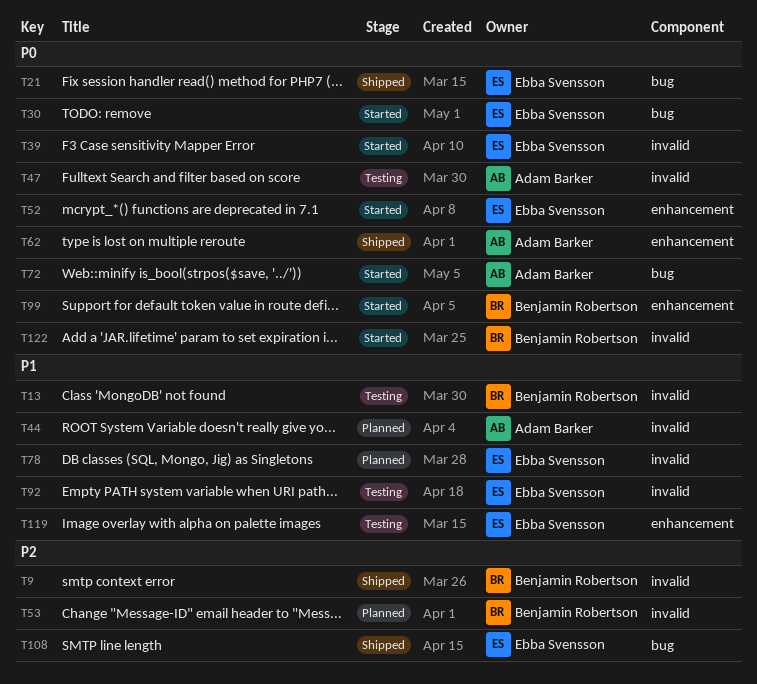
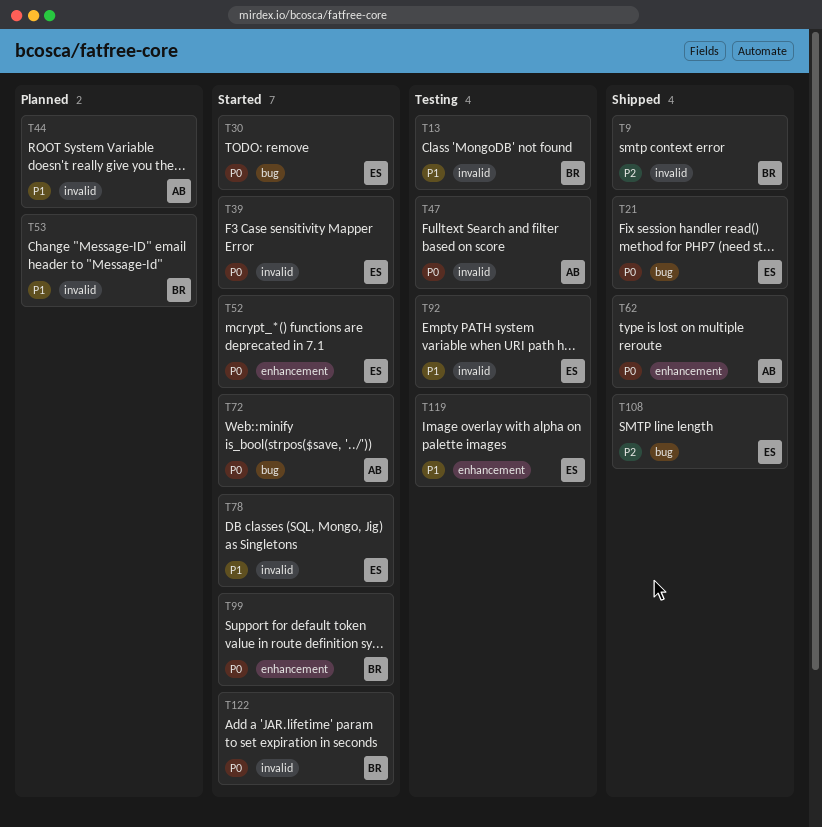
T53, priority: P2 -> P1
T78, status: Planned -> Started

